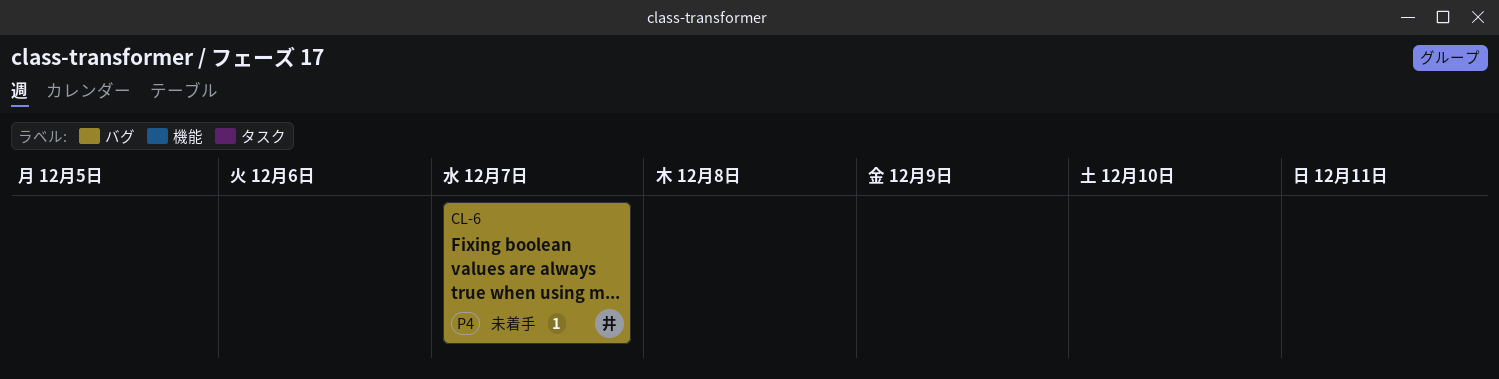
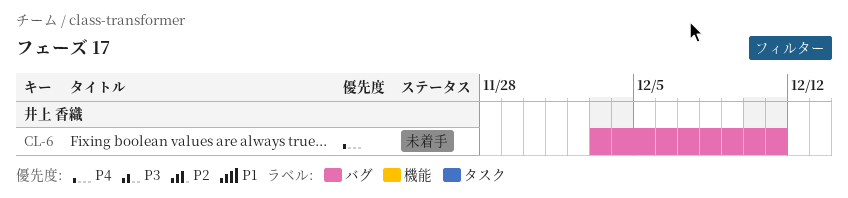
CL-6, due: Dec 7 -> Dec 11

